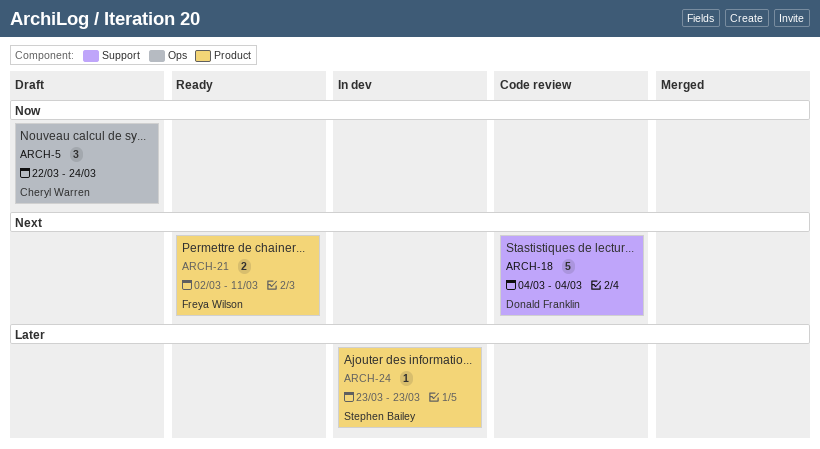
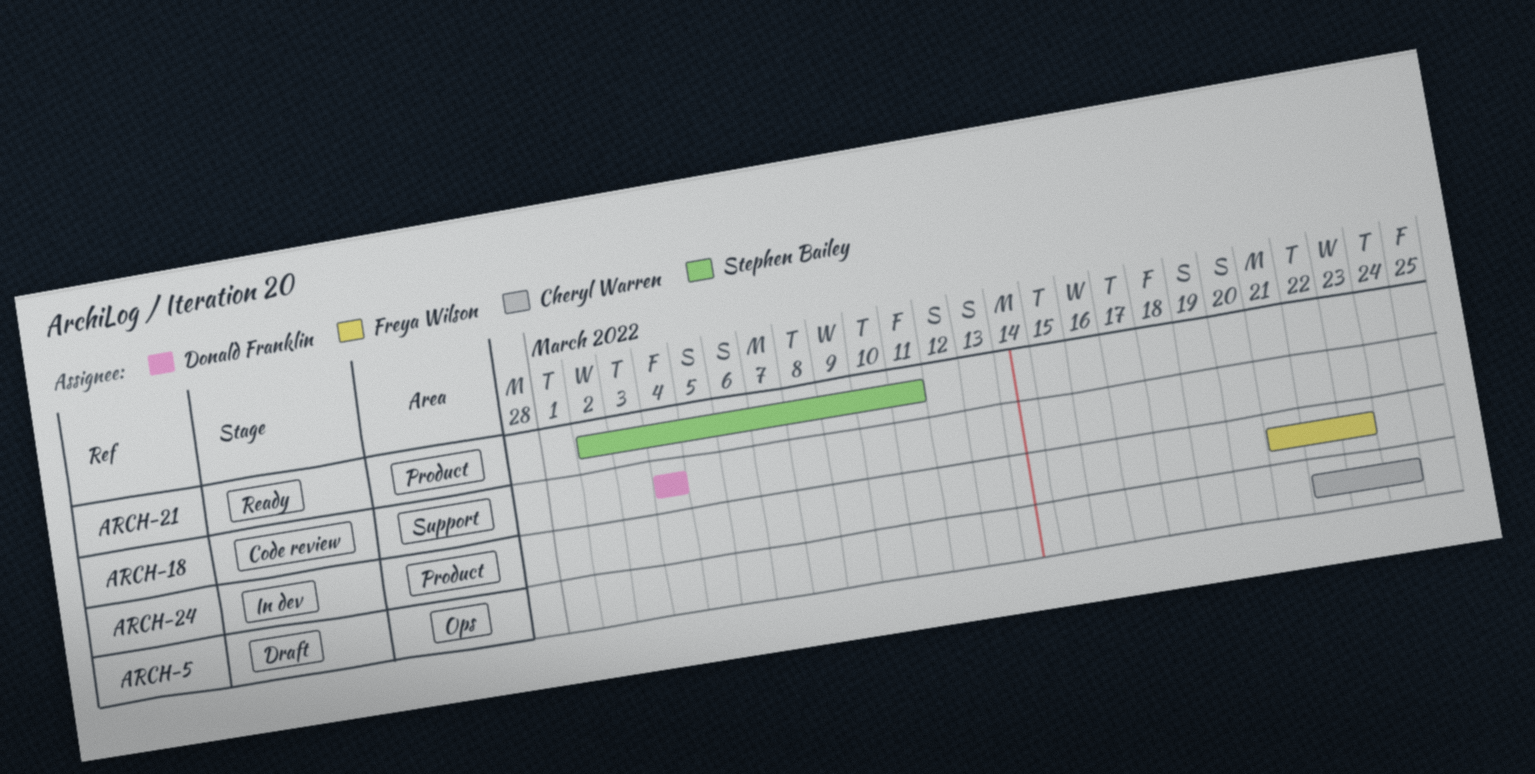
ARCH-21, owner: Freya Wilson -> Stephen Bailey
ARCH-24, owner: Stephen Bailey -> Freya Wilson
ARCH-24, start: Mar 23 -> Mar 21

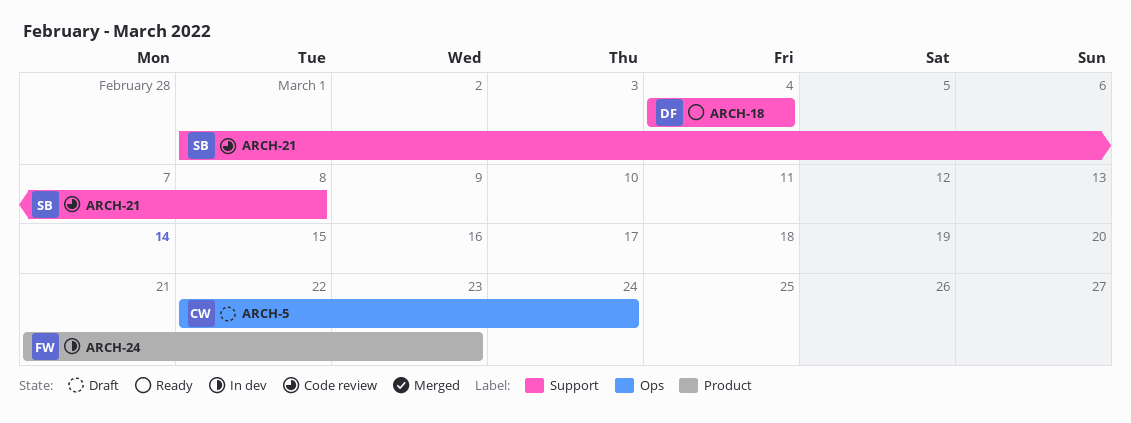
ARCH-18, status: Code review -> Ready
ARCH-21, status: Ready -> Code review
ARCH-21, label: Product -> Support
ARCH-21, start: Mar 2 -> Mar 1
ARCH-21, due: Mar 11 -> Mar 8

